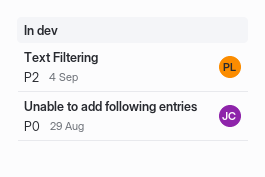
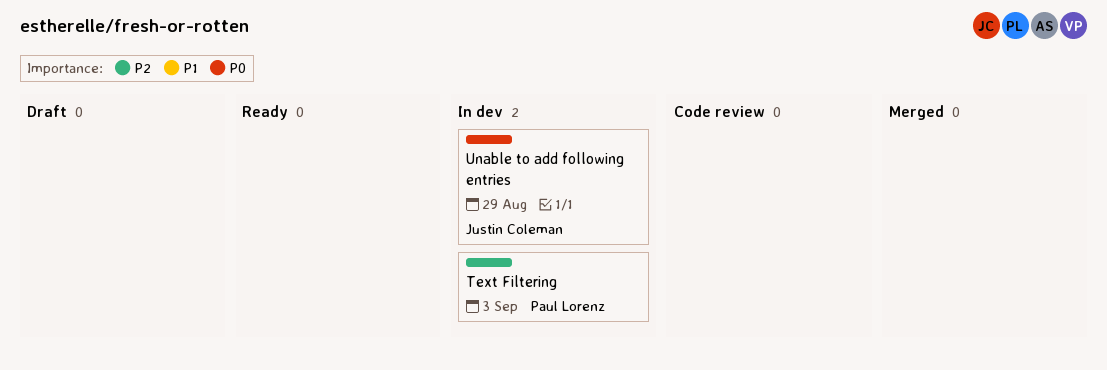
Text Filtering, due: Sep 4 -> Sep 3

